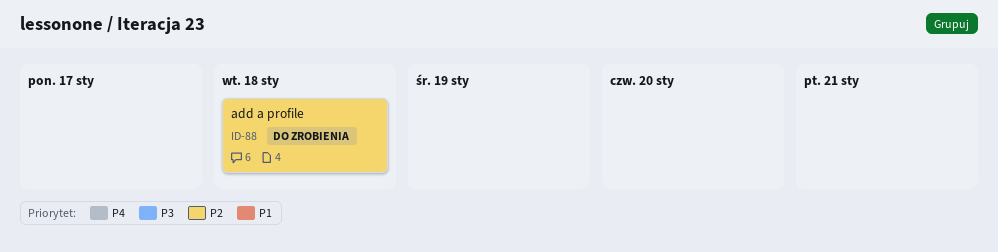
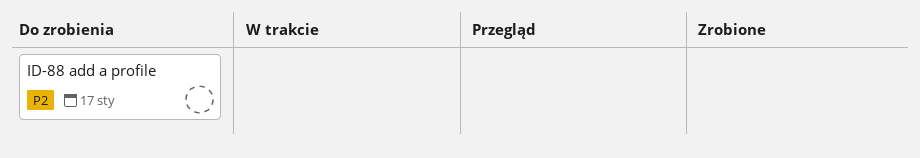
ID-88, due: Jan 18 -> Jan 17

